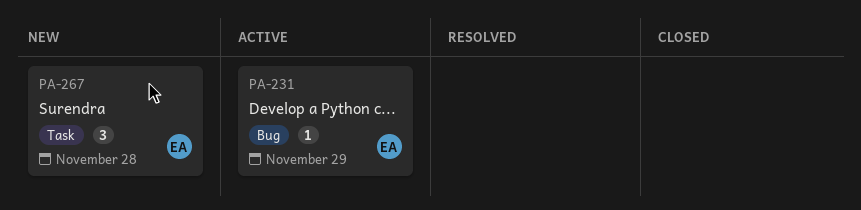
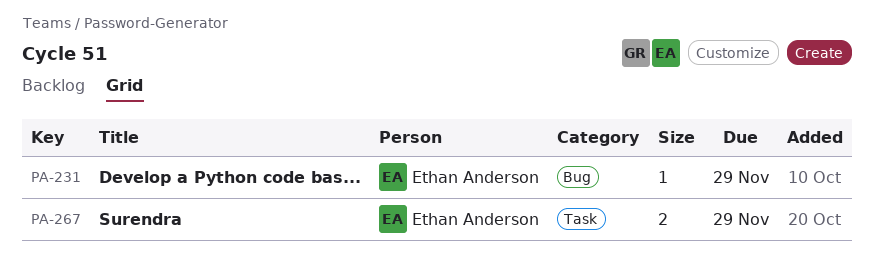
PA-267, estimate: 3 -> 2
PA-267, due: Nov 28 -> Nov 29

